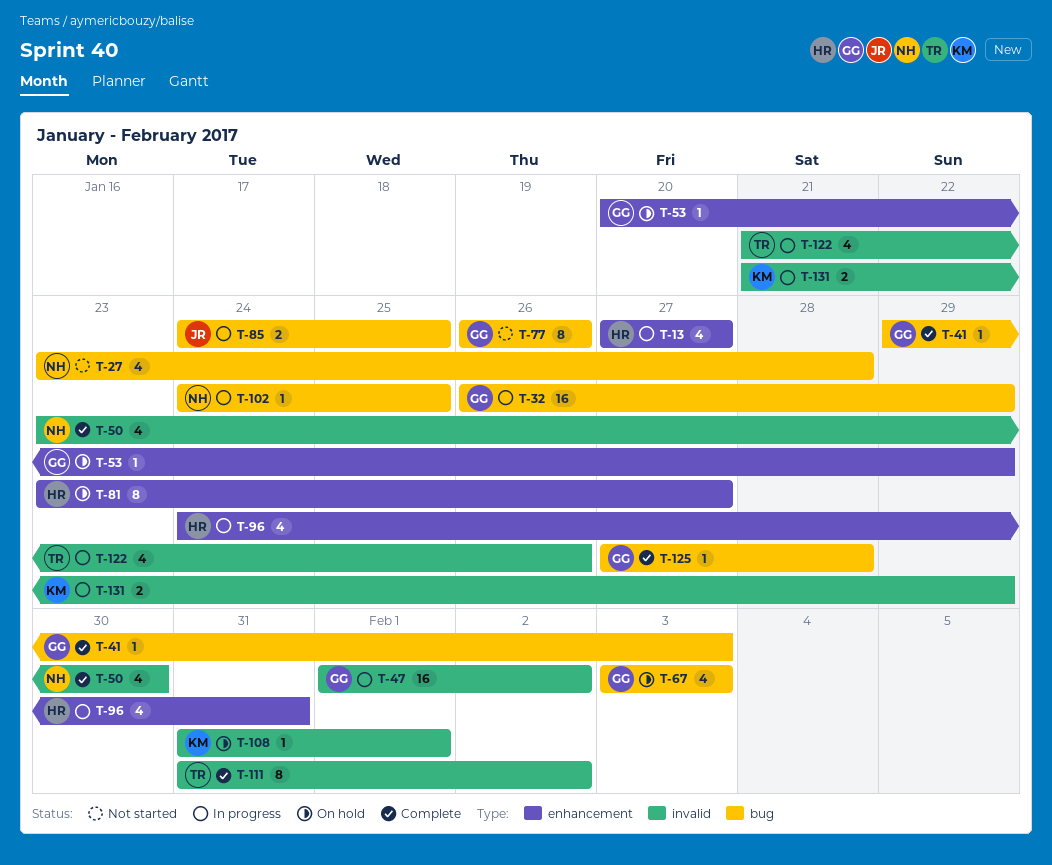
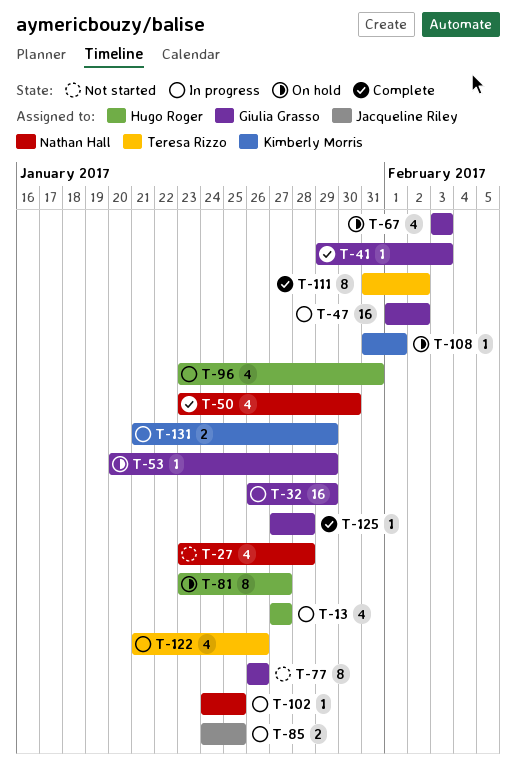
T-96, start: Jan 24 -> Jan 23

